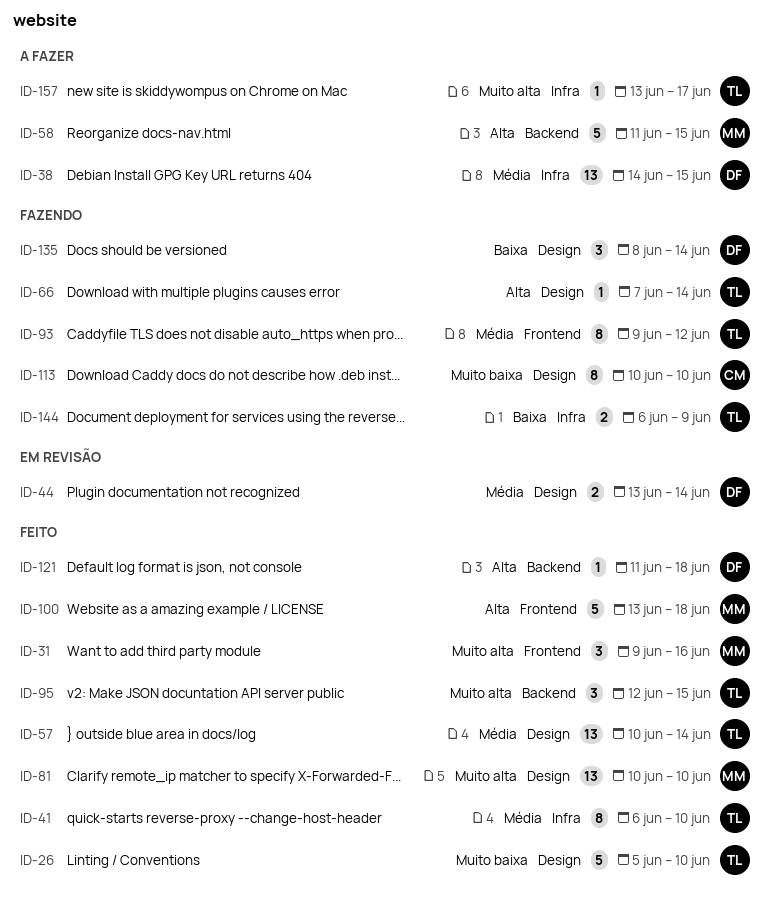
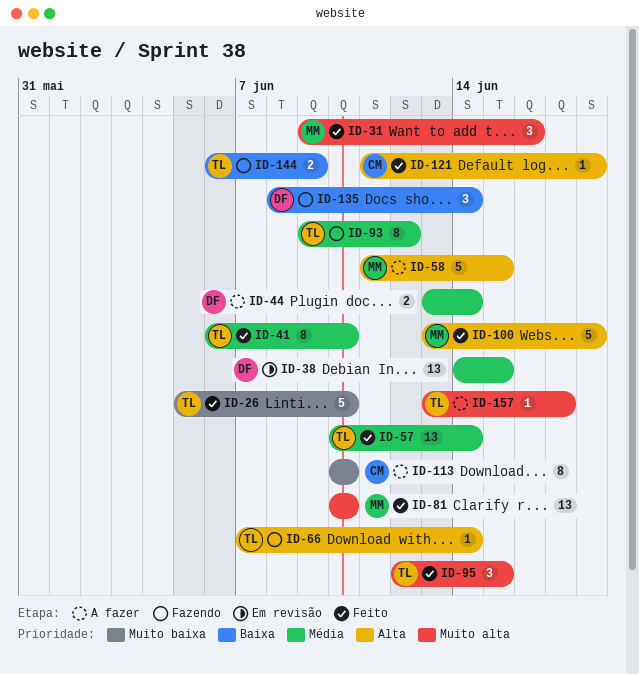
ID-38, status: A fazer -> Em revisão
ID-44, status: Em revisão -> A fazer
ID-113, status: Fazendo -> A fazer
ID-121, owner: DF -> CM

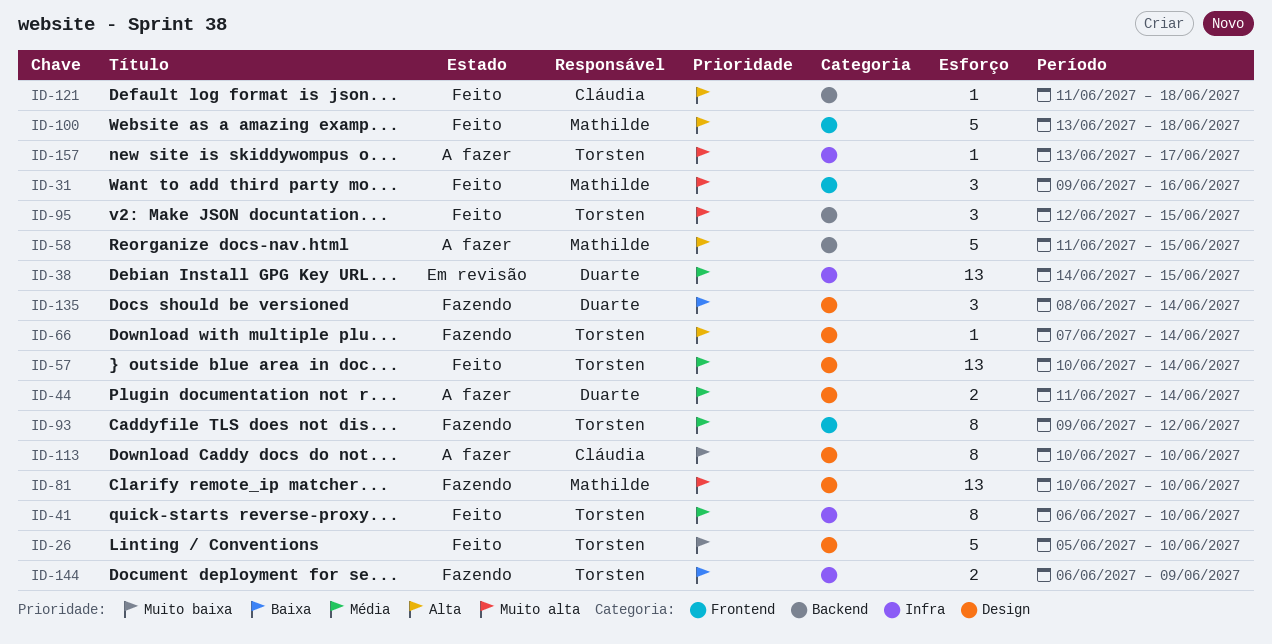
ID-44, start: Jun 13 -> Jun 11
ID-81, status: Feito -> Fazendo

